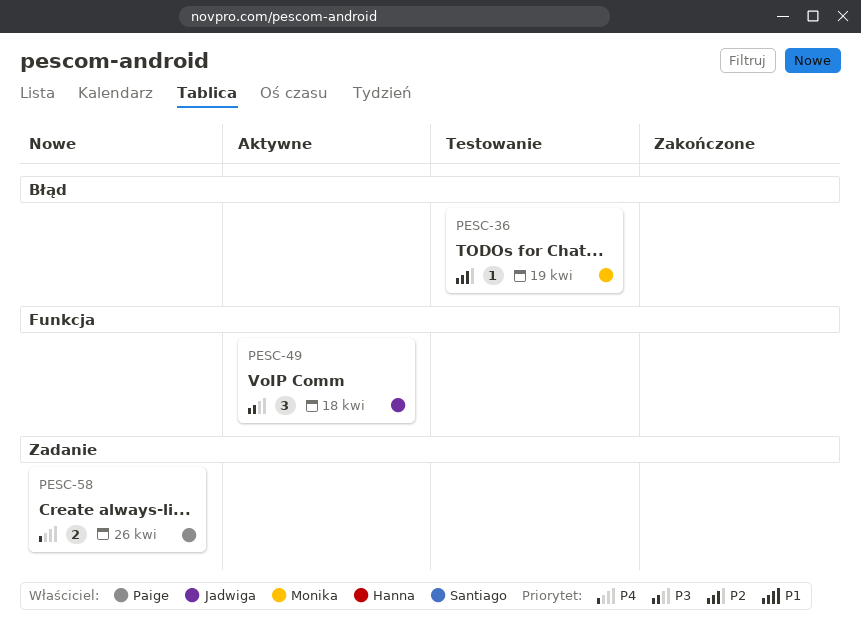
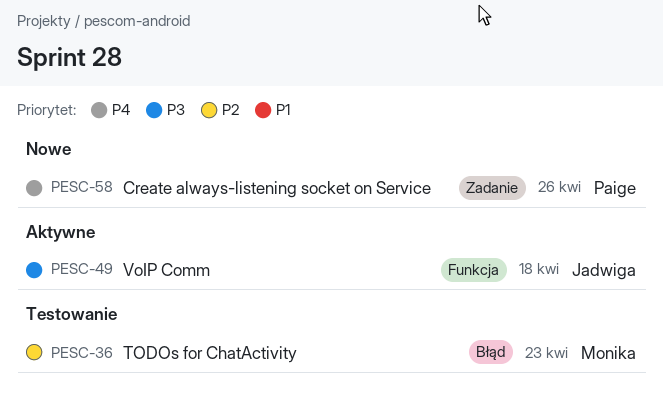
PESC-36, due: Apr 19 -> Apr 23

